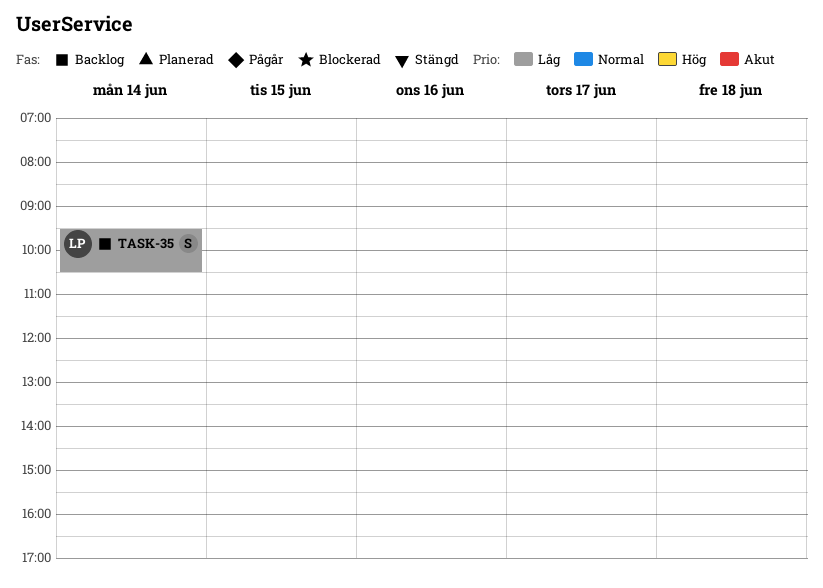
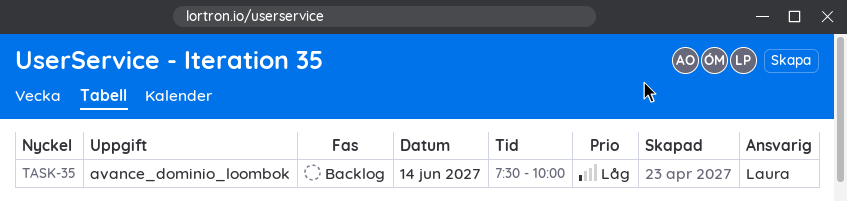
TASK-35, begins: 09:30 -> 07:30
TASK-35, ends: 10:30 -> 10:00

